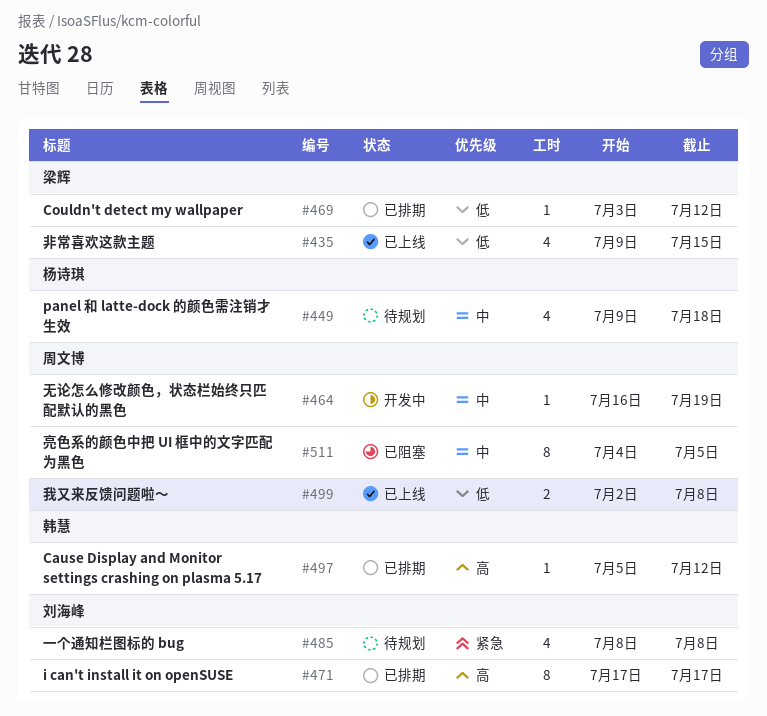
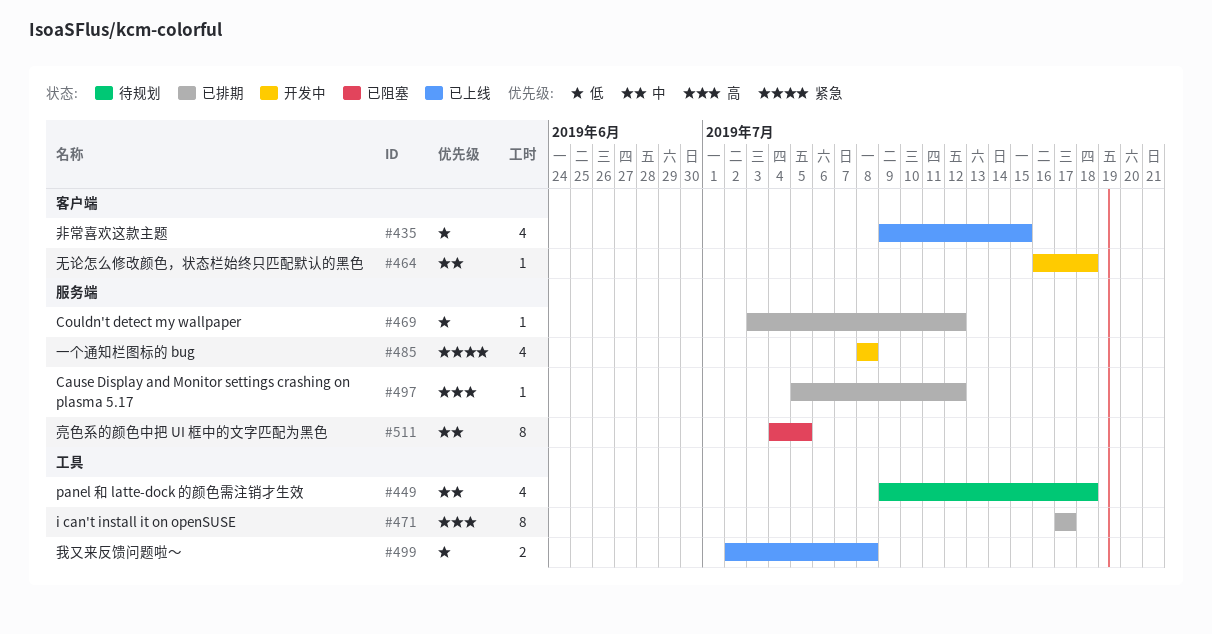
#464, due: Jul 19 -> Jul 18
#485, status: 待规划 -> 开发中

